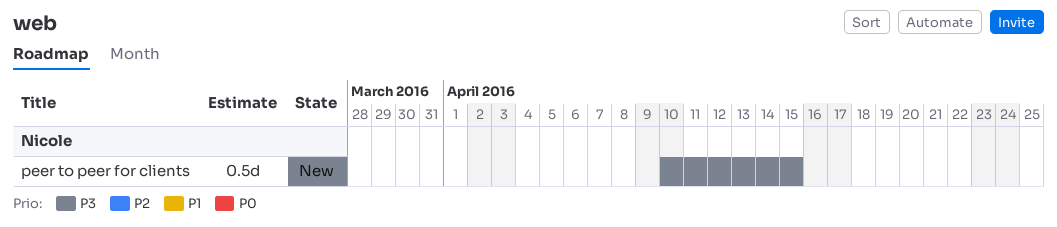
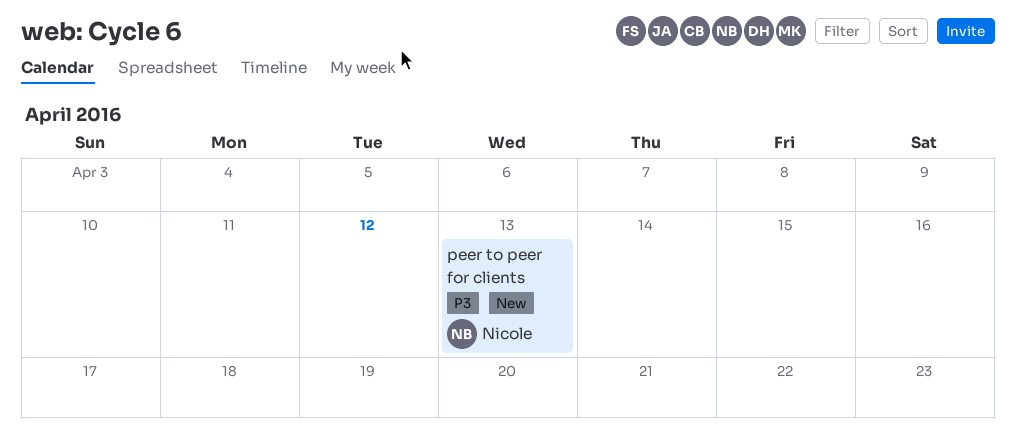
peer to peer for clients, due: Apr 15 -> Apr 13

